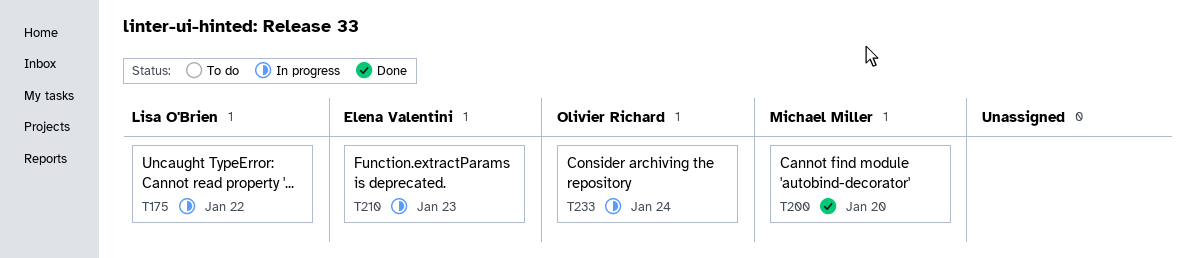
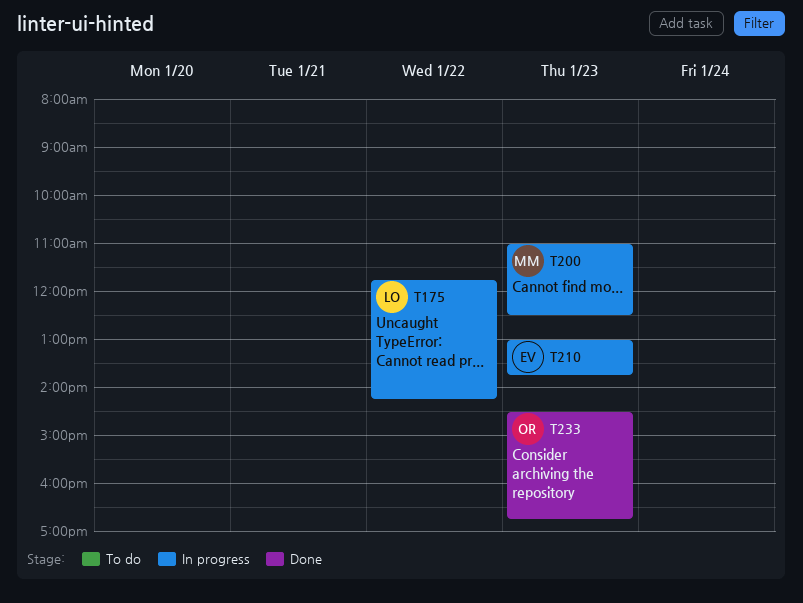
T200, status: Done -> In progress
T200, day: Jan 20 -> Jan 23
T233, status: In progress -> Done
T233, day: Jan 24 -> Jan 23

